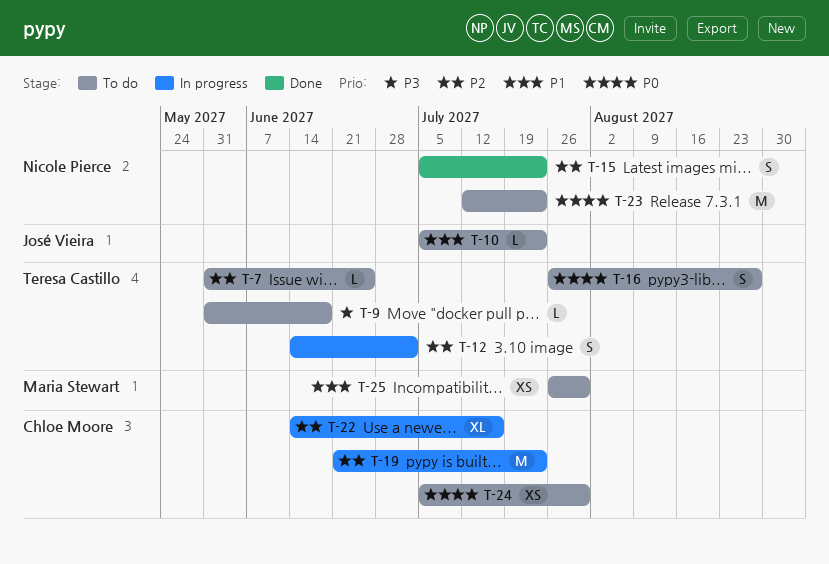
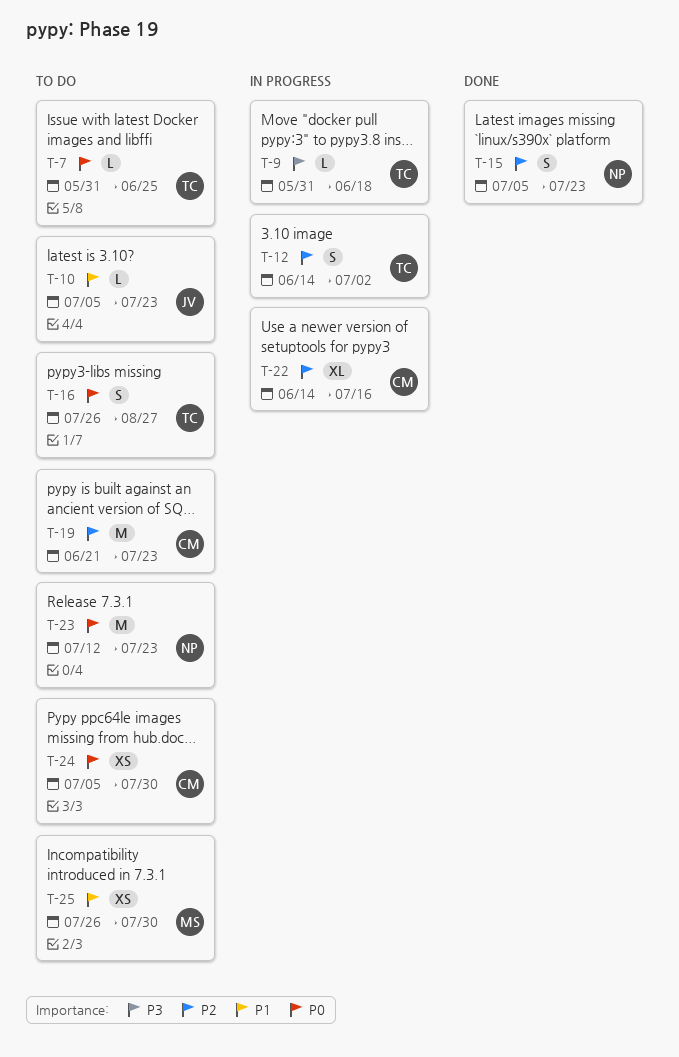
T-7, priority: P2 -> P0
T-9, status: To do -> In progress
T-19, status: In progress -> To do

